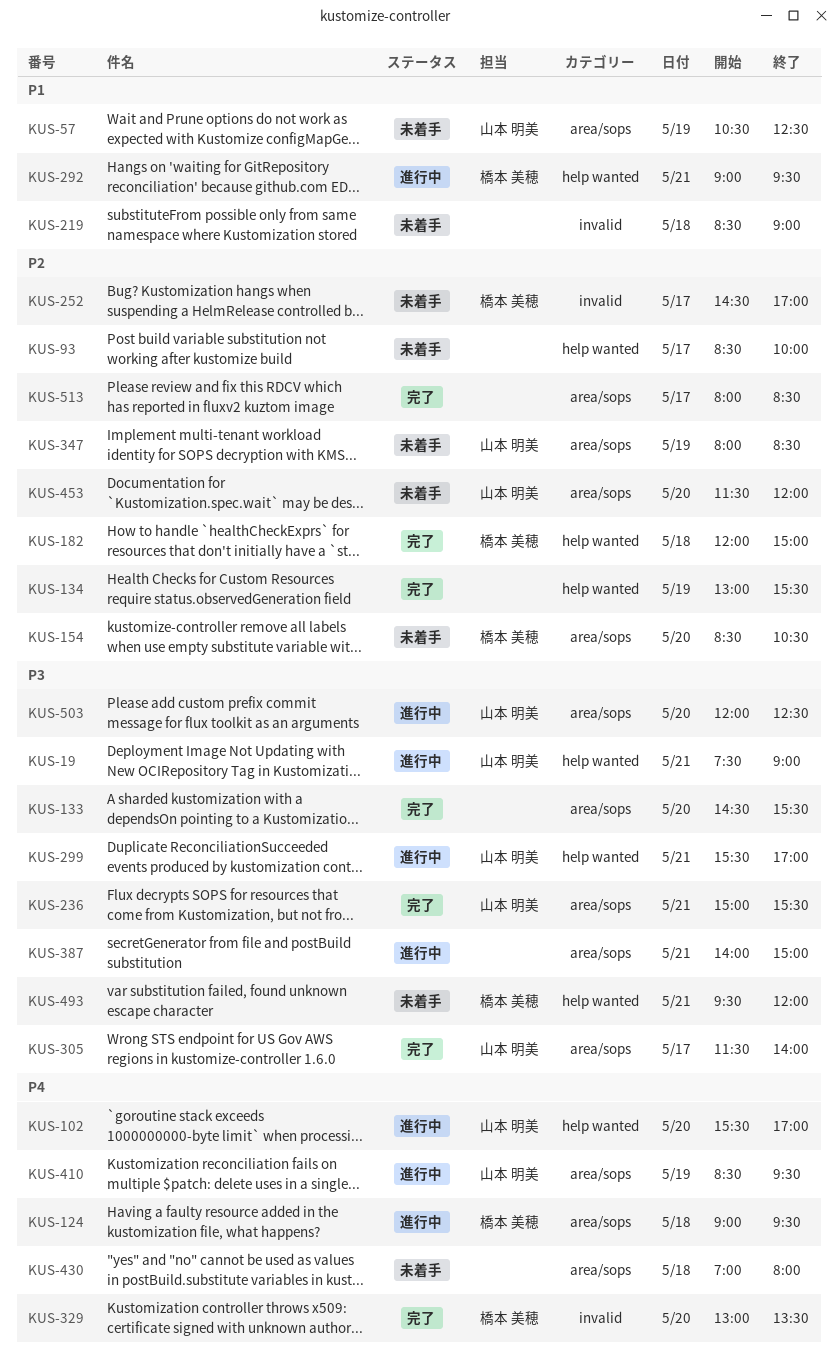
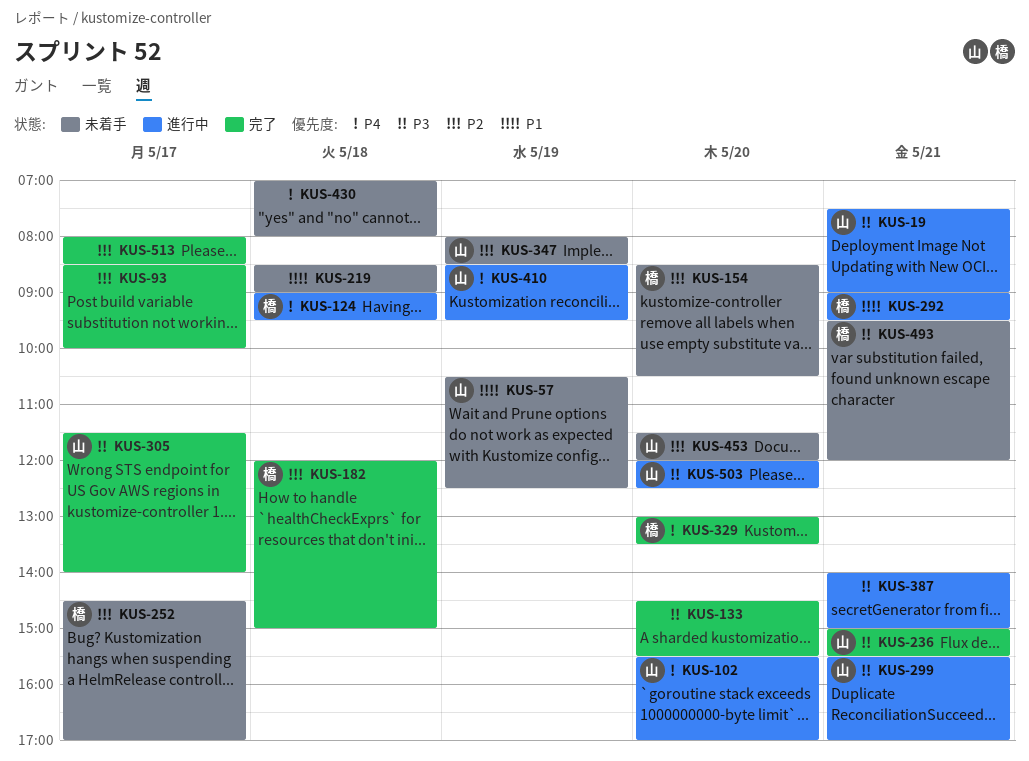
KUS-93, status: 未着手 -> 完了
KUS-134: present -> none

